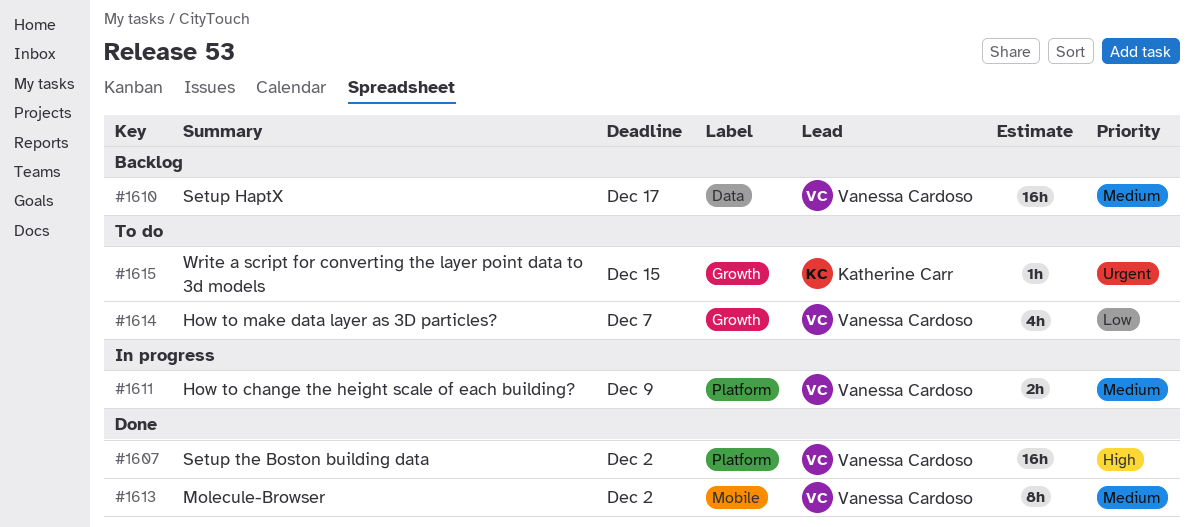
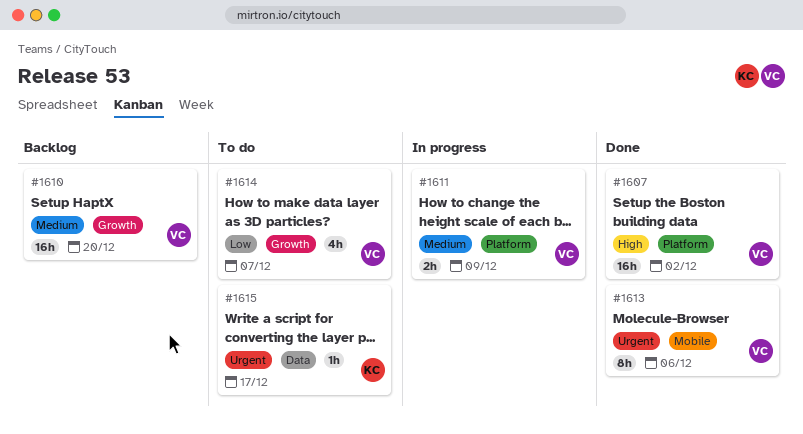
#1610, label: Data -> Growth
#1610, due: Dec 17 -> Dec 20
#1613, priority: Medium -> Urgent
#1613, due: Dec 2 -> Dec 6
#1615, label: Growth -> Data
#1615, due: Dec 15 -> Dec 17

